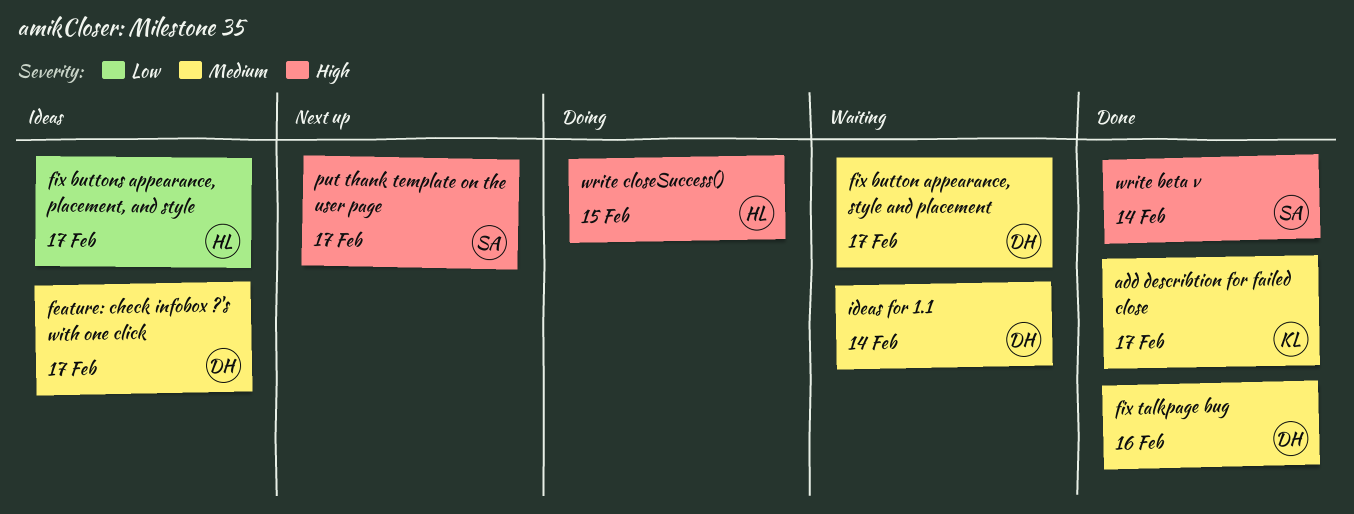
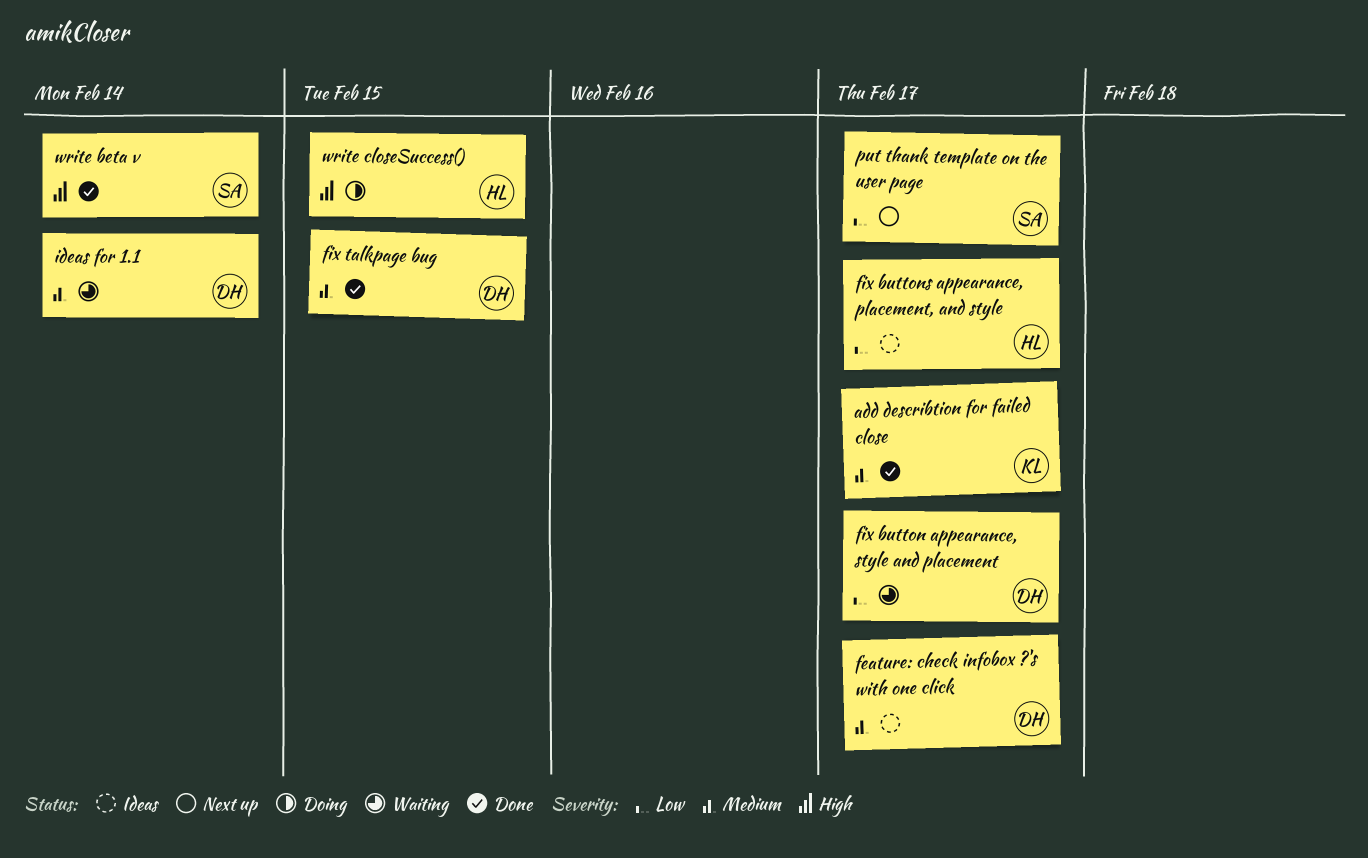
fix button appearance, style and placement, priority: Medium -> Low
fix talkpage bug, due: Feb 16 -> Feb 15
put thank template on the user page, priority: High -> Low

